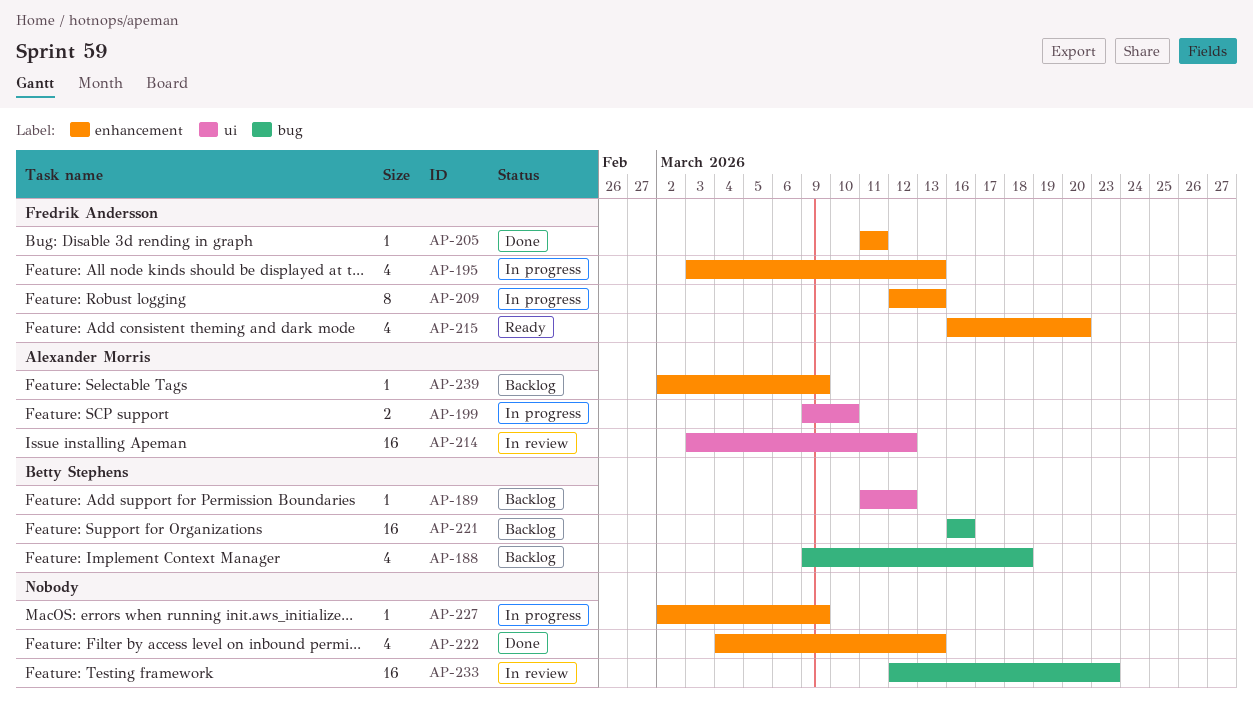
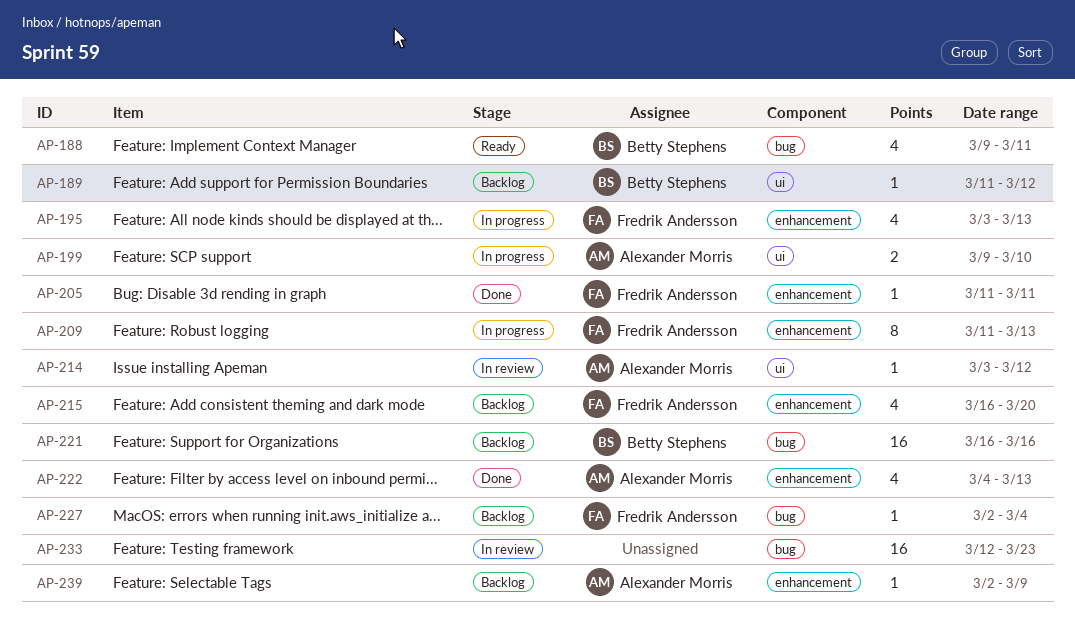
AP-188, status: Backlog -> Ready
AP-188, due: Mar 18 -> Mar 11
AP-209, start: Mar 12 -> Mar 11
AP-214, estimate: 16 -> 1
AP-215, status: Ready -> Backlog
AP-222, owner: none -> Alexander Morris
AP-227, status: In progress -> Backlog
AP-227, owner: none -> Fredrik Andersson
AP-227, label: enhancement -> bug
AP-227, due: Mar 9 -> Mar 4

